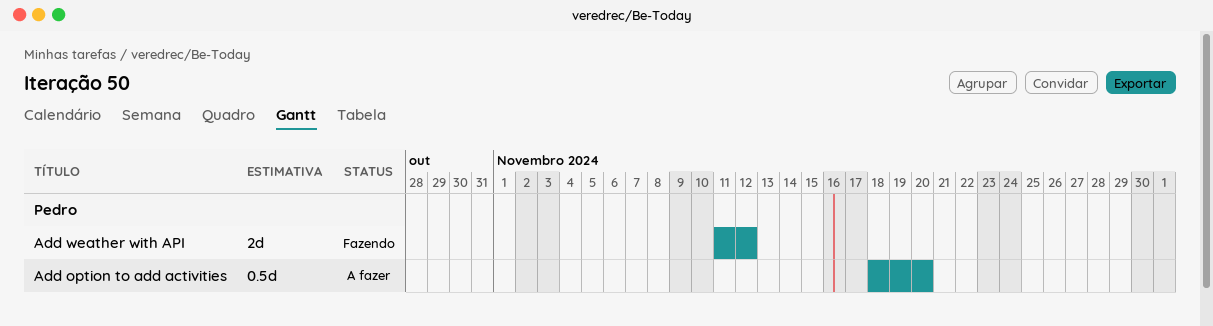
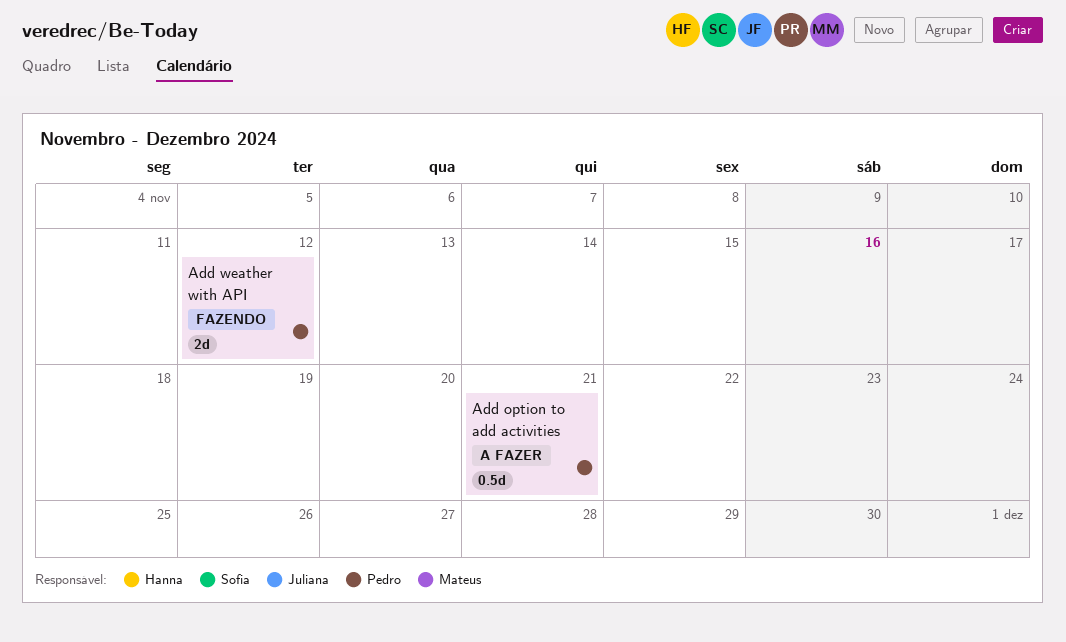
Add option to add activities, due: Nov 20 -> Nov 21

